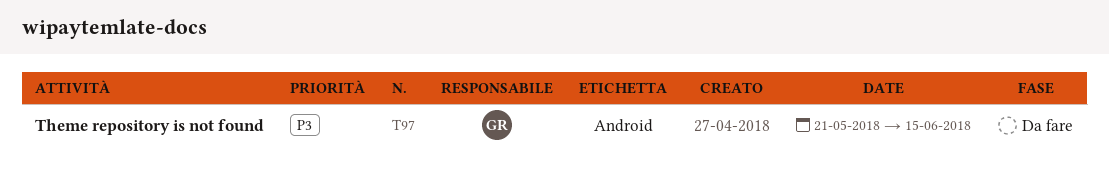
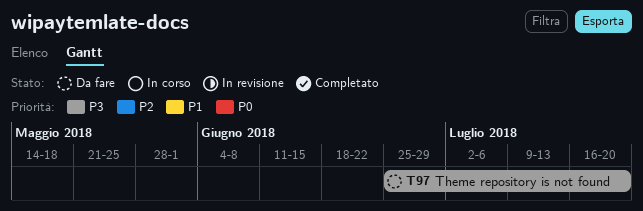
T97, start: May 21 -> Jun 25
T97, due: Jun 15 -> Jul 20

